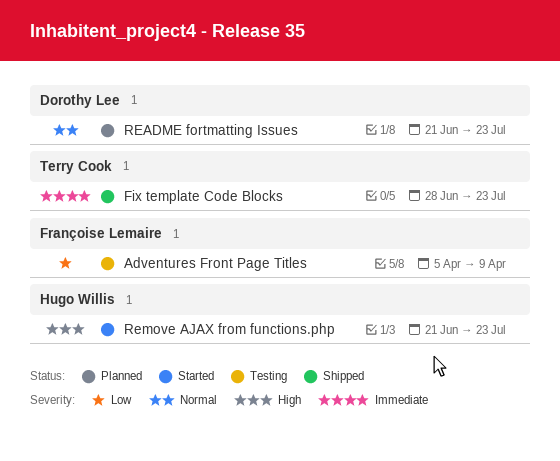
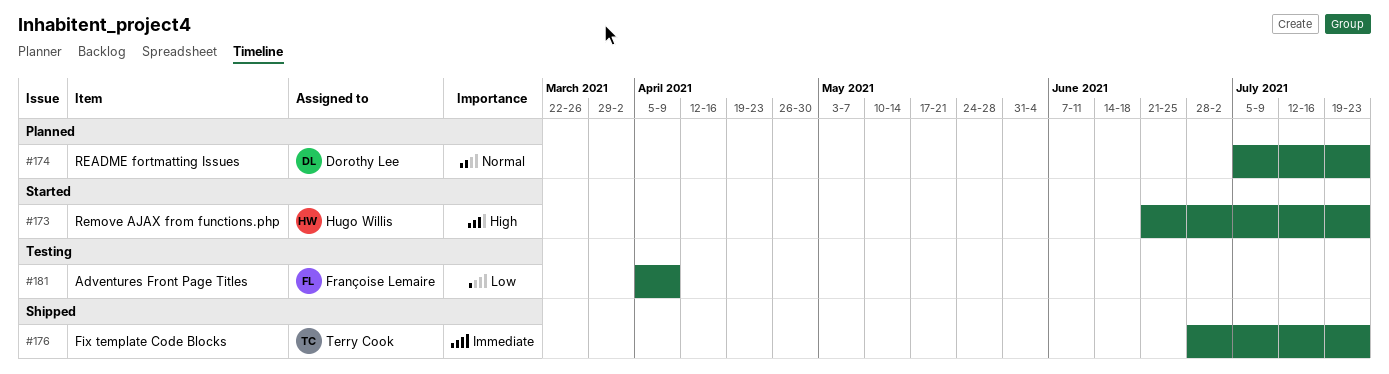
README fortmatting Issues, start: Jun 21 -> Jul 5

